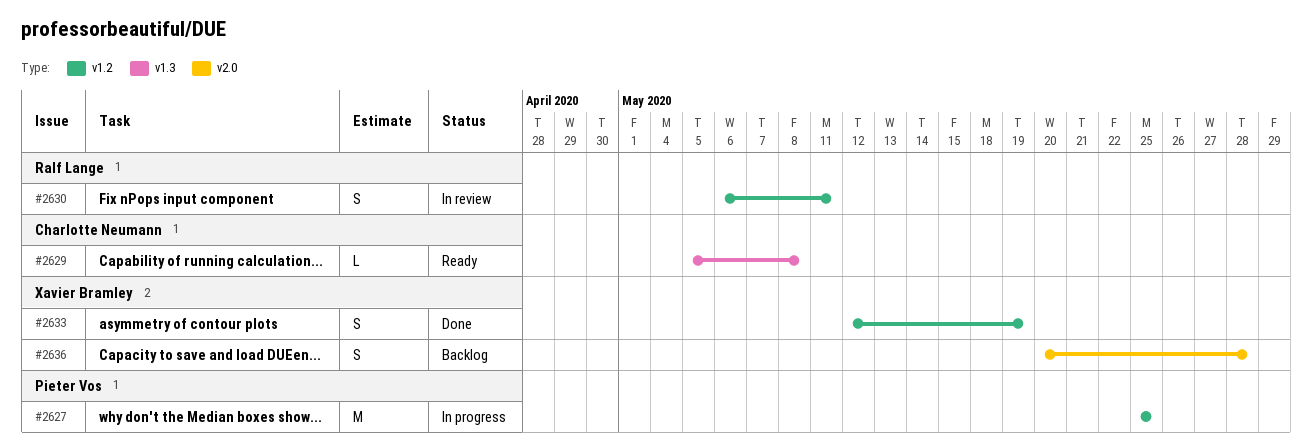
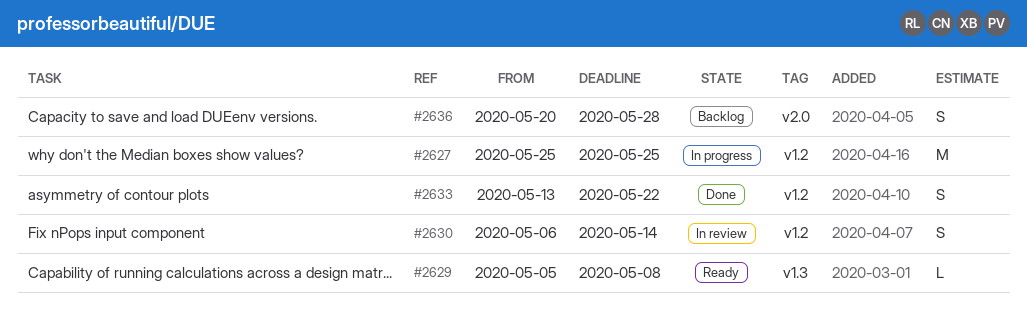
#2630, due: May 11 -> May 14
#2633, start: May 12 -> May 13
#2633, due: May 19 -> May 22

